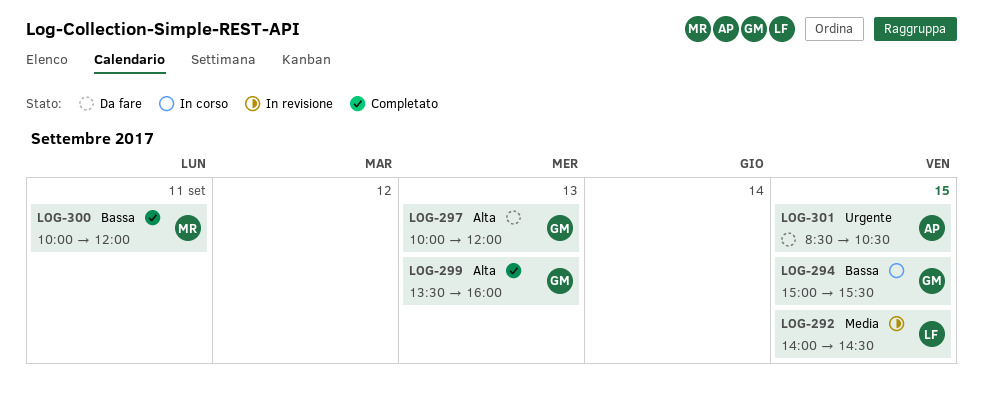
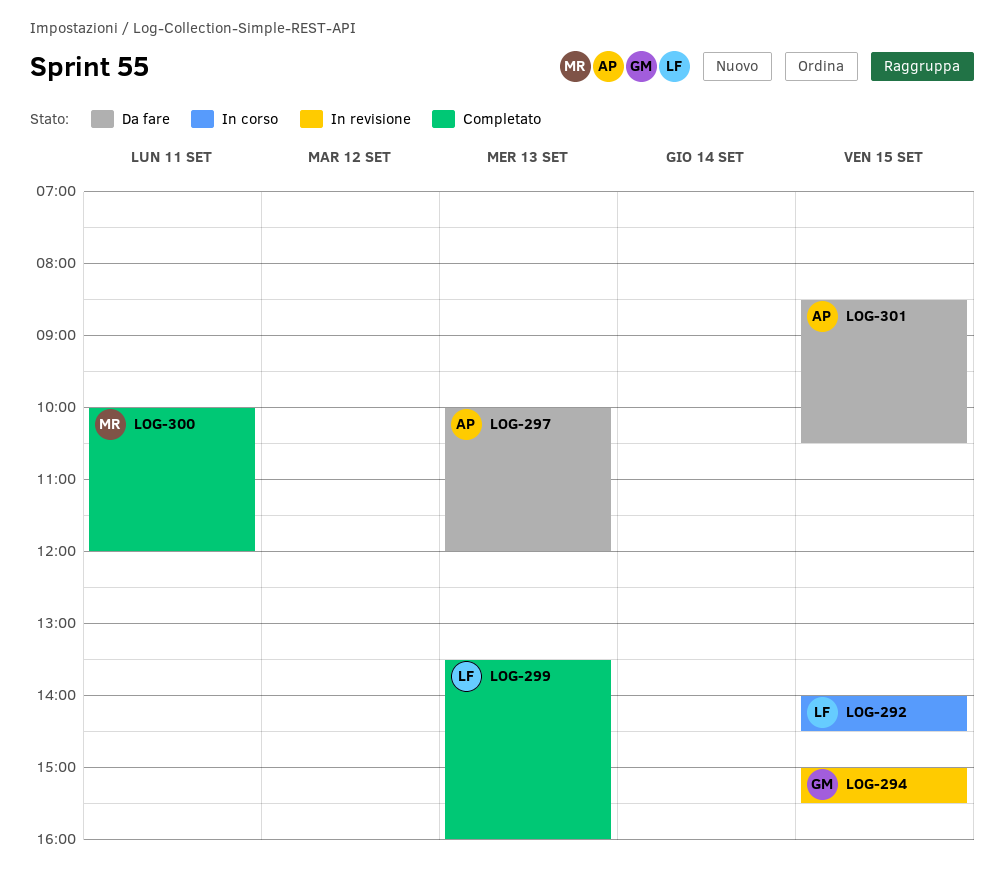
LOG-292, status: In revisione -> In corso
LOG-294, status: In corso -> In revisione
LOG-297, owner: GM -> AP
LOG-299, owner: GM -> LF

